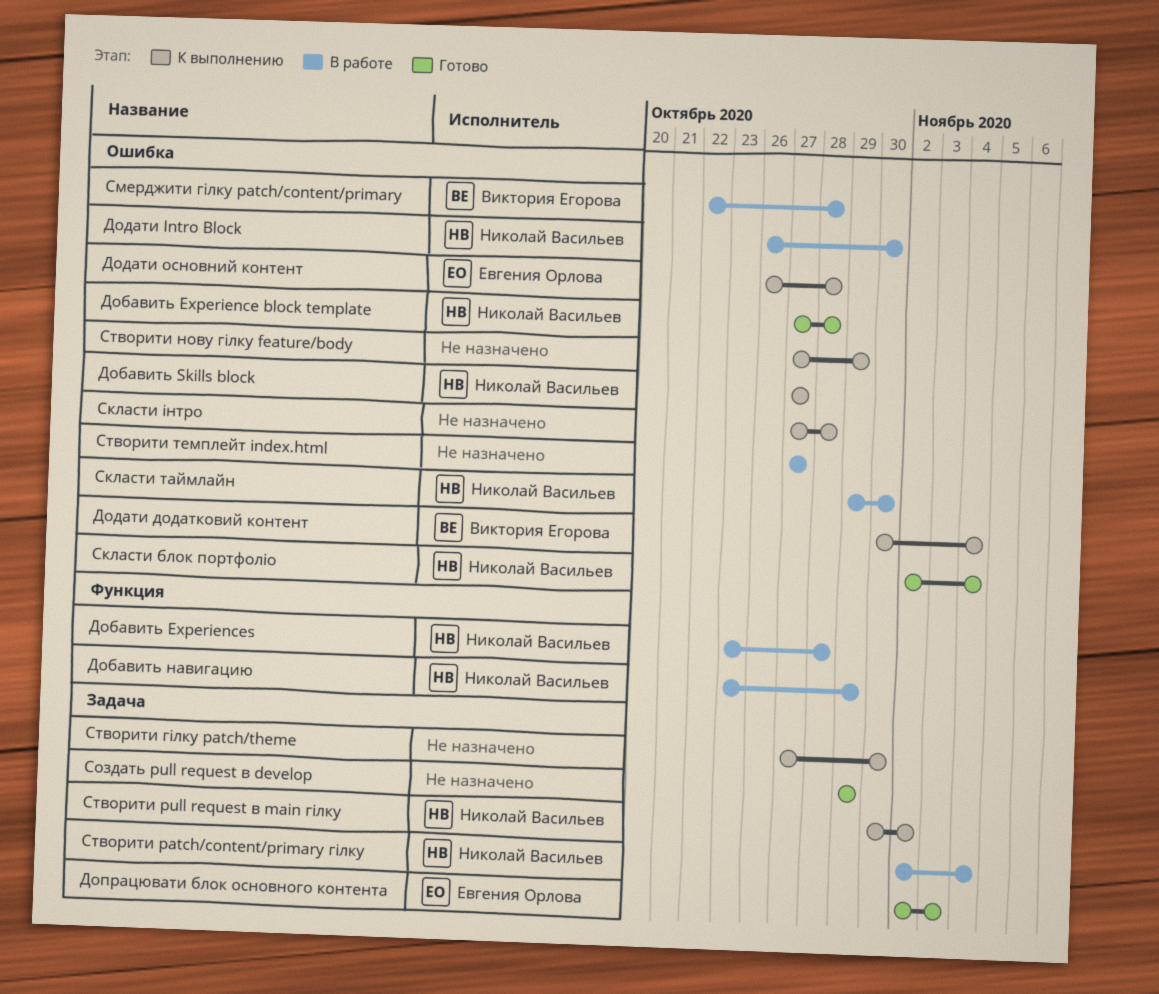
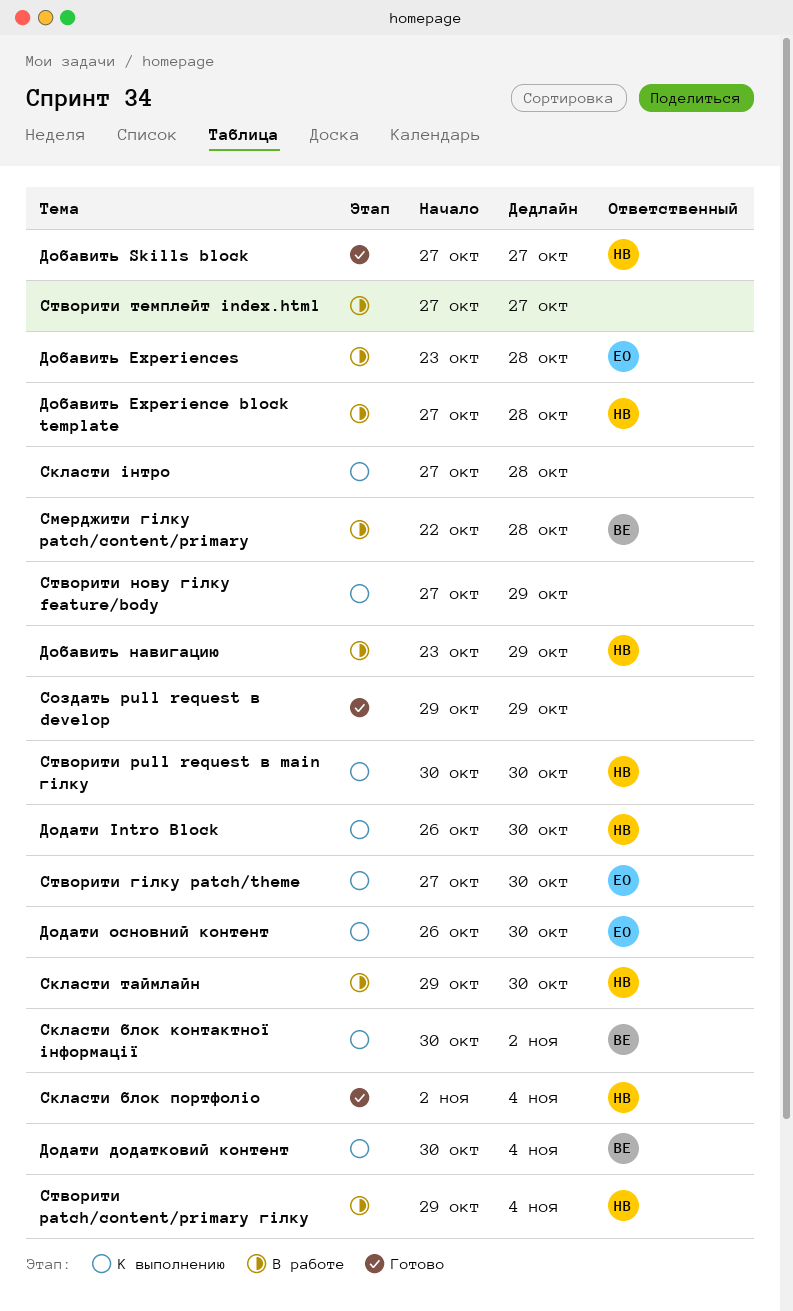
Добавить Experience block template, status: Готово -> В работе
Добавить Experiences, owner: Николай Васильев -> Евгения Орлова
Добавить Skills block, status: К выполнению -> Готово
Додати Intro Block, status: В работе -> К выполнению
Додати основний контент, due: Oct 28 -> Oct 30
Допрацювати блок основного контента: present -> none
Скласти блок контактної інформації: none -> present
Створити patch/content/primary гілку, start: Nov 2 -> Oct 29
Створити pull request в main гілку, due: Nov 2 -> Oct 30
Створити гілку patch/theme, owner: none -> Евгения Орлова

